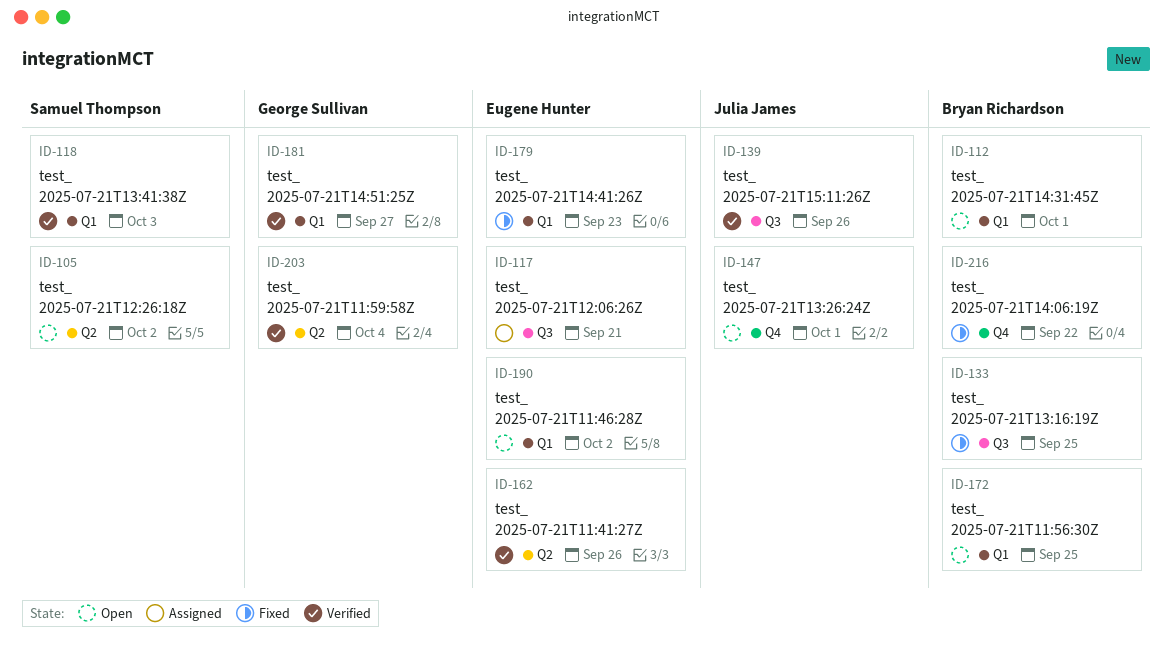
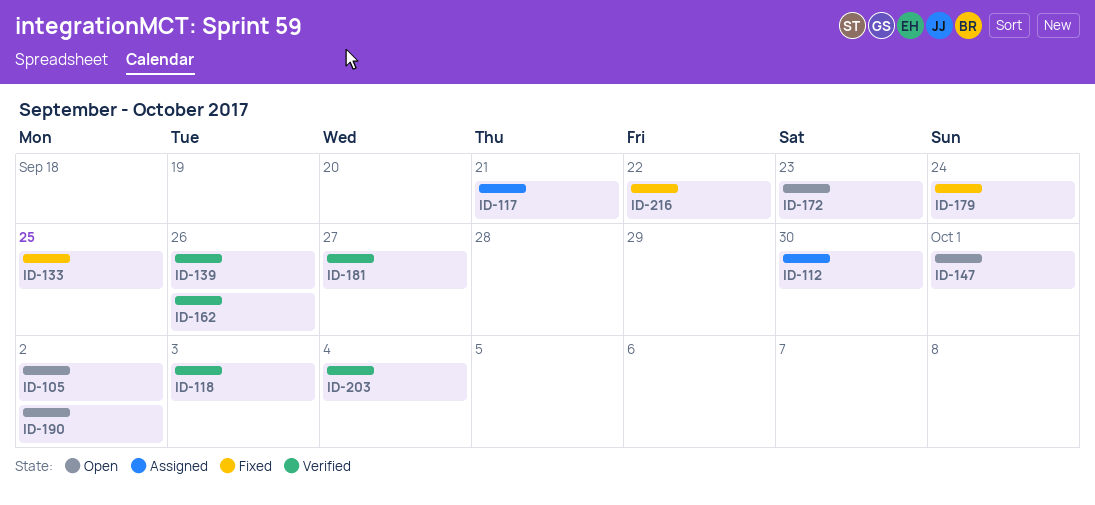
ID-112, status: Open -> Assigned
ID-112, due: Oct 1 -> Sep 30
ID-172, due: Sep 25 -> Sep 23
ID-179, due: Sep 23 -> Sep 24

